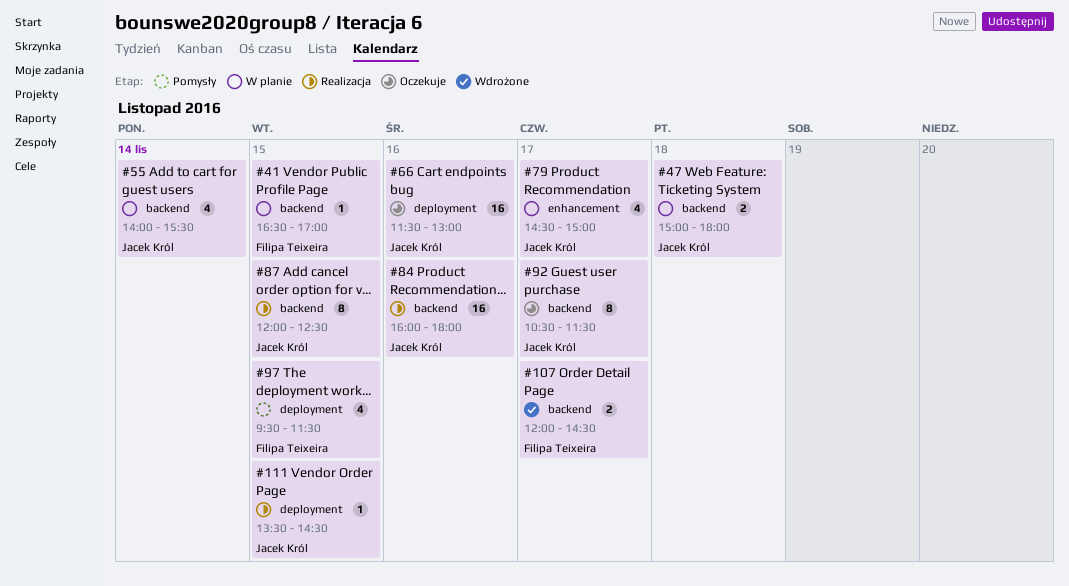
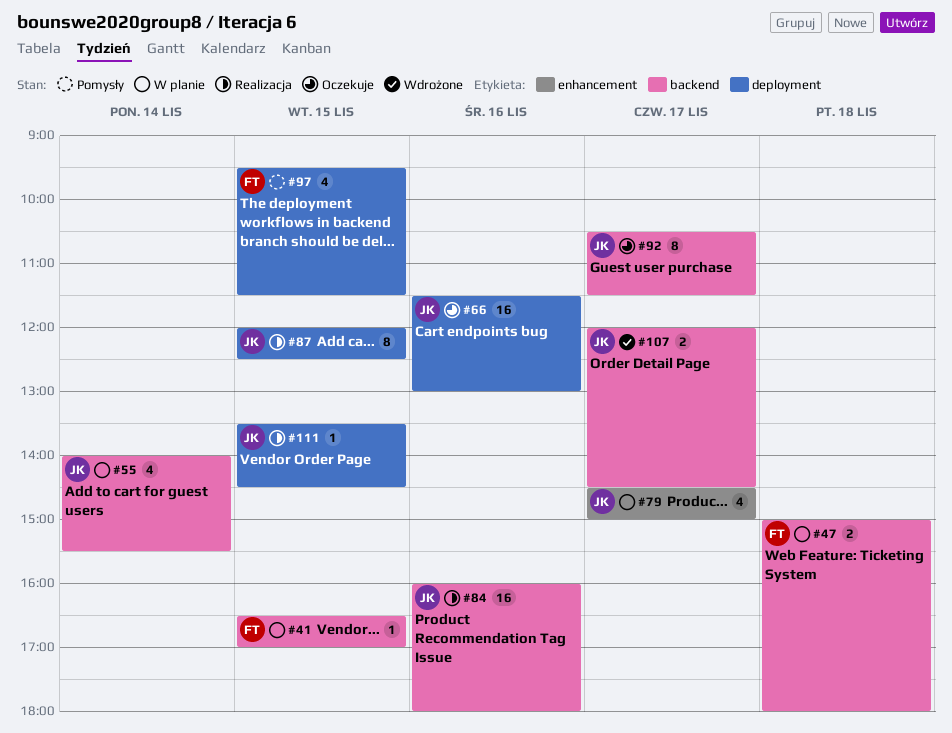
#47, owner: Jacek Król -> Filipa Teixeira
#87, label: backend -> deployment
#107, owner: Filipa Teixeira -> Jacek Król

